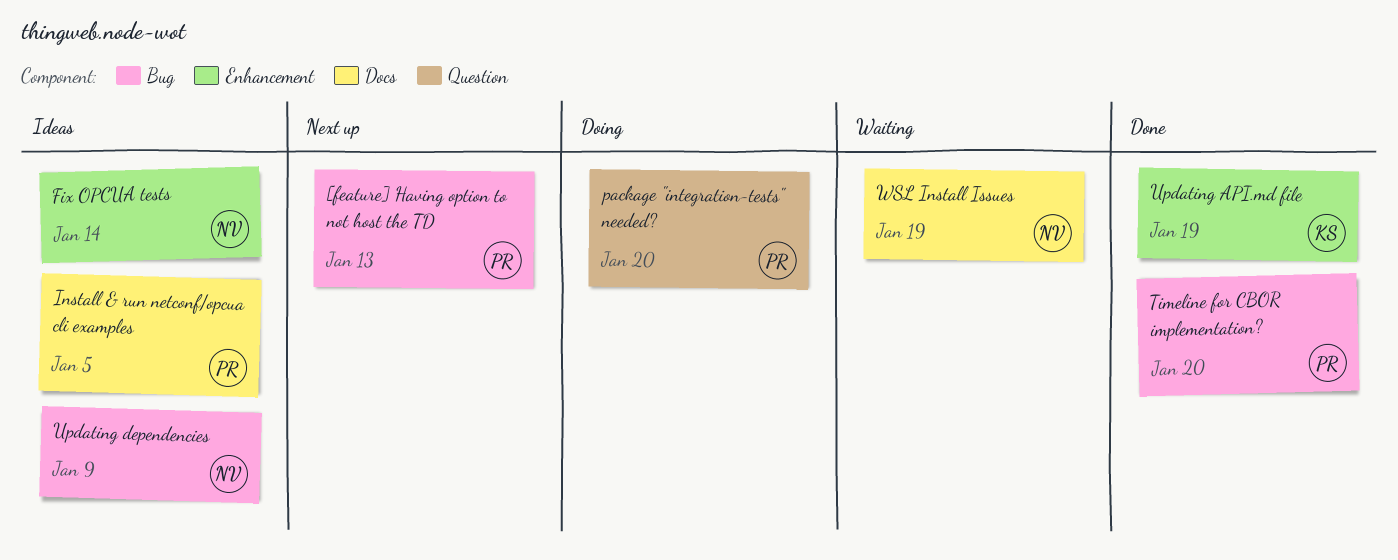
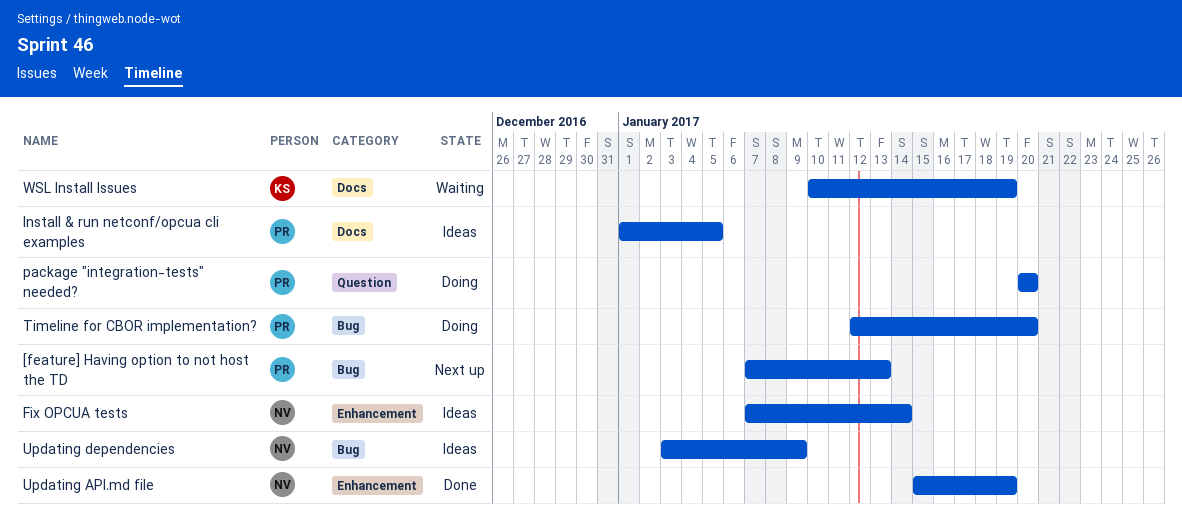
Timeline for CBOR implementation?, status: Done -> Doing
Updating API.md file, owner: KS -> NV
WSL Install Issues, owner: NV -> KS

